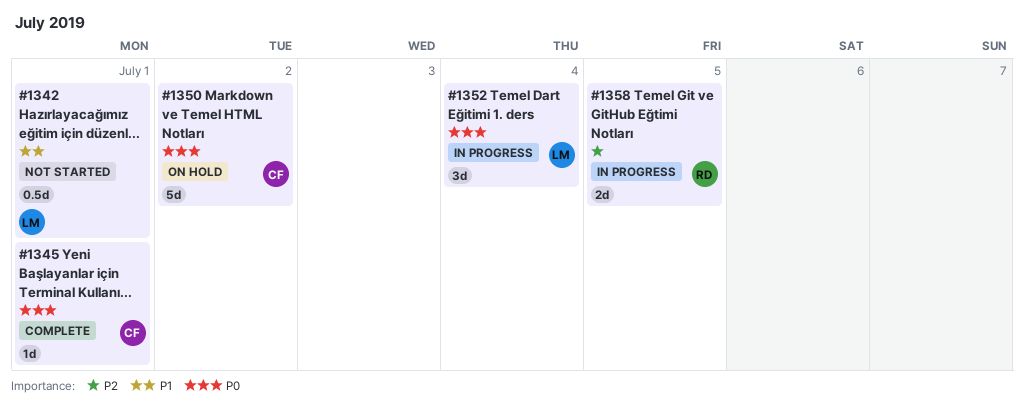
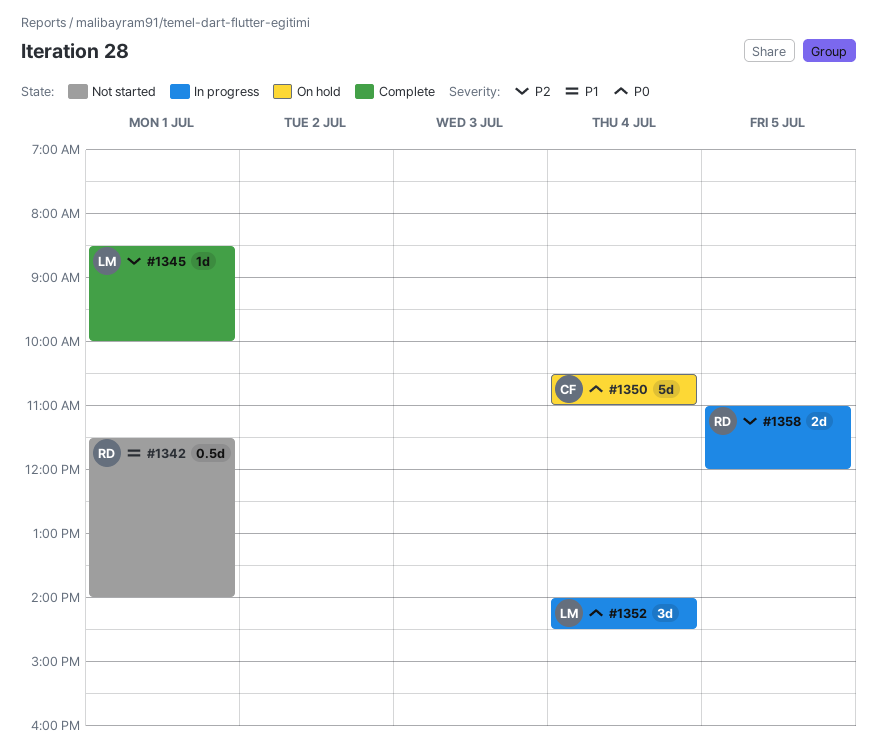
#1342, owner: LM -> RD
#1345, owner: CF -> LM
#1345, priority: P0 -> P2
#1350, day: Jul 2 -> Jul 4

